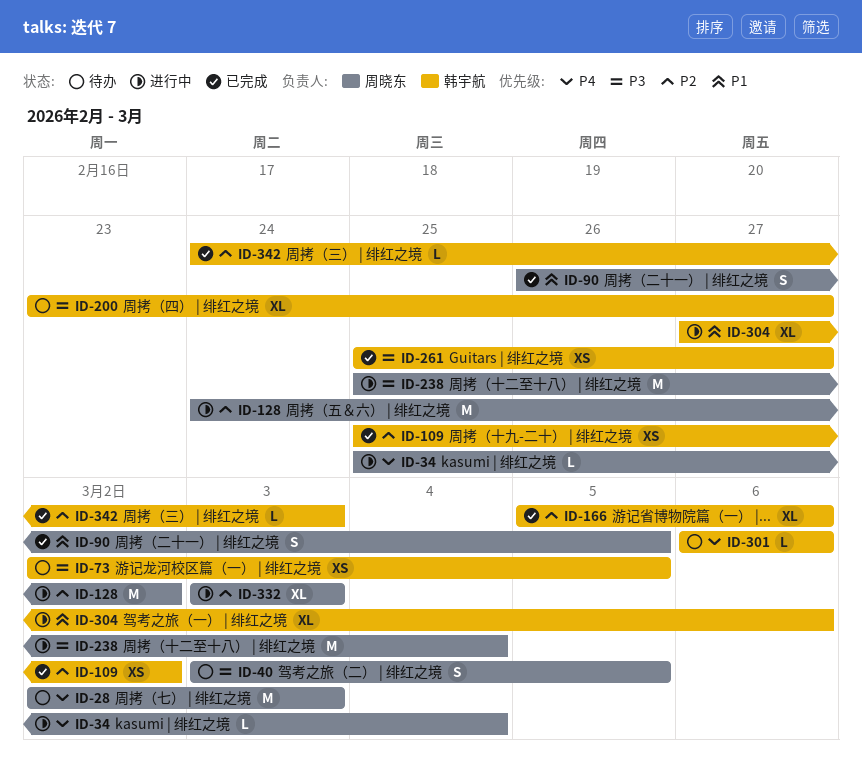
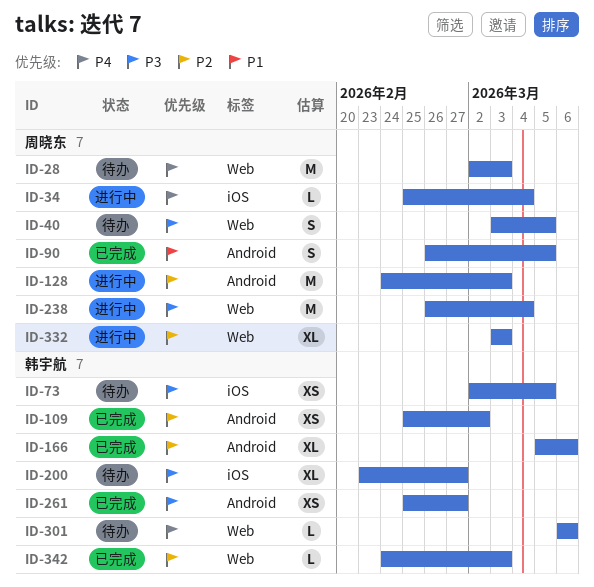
ID-128, due: Mar 2 -> Mar 3
ID-238, start: Feb 25 -> Feb 26
ID-304: present -> none

